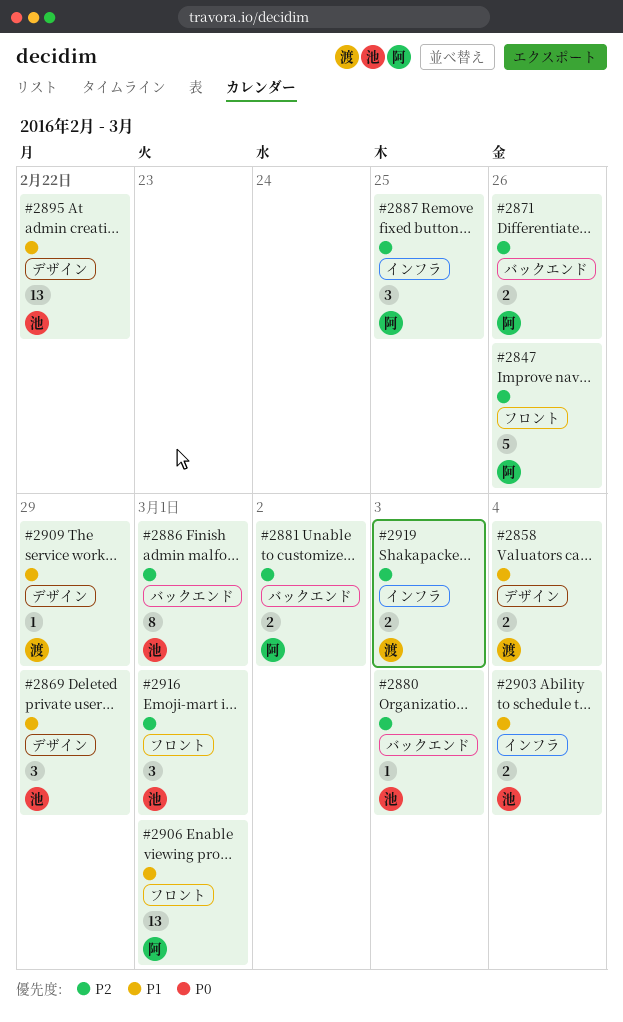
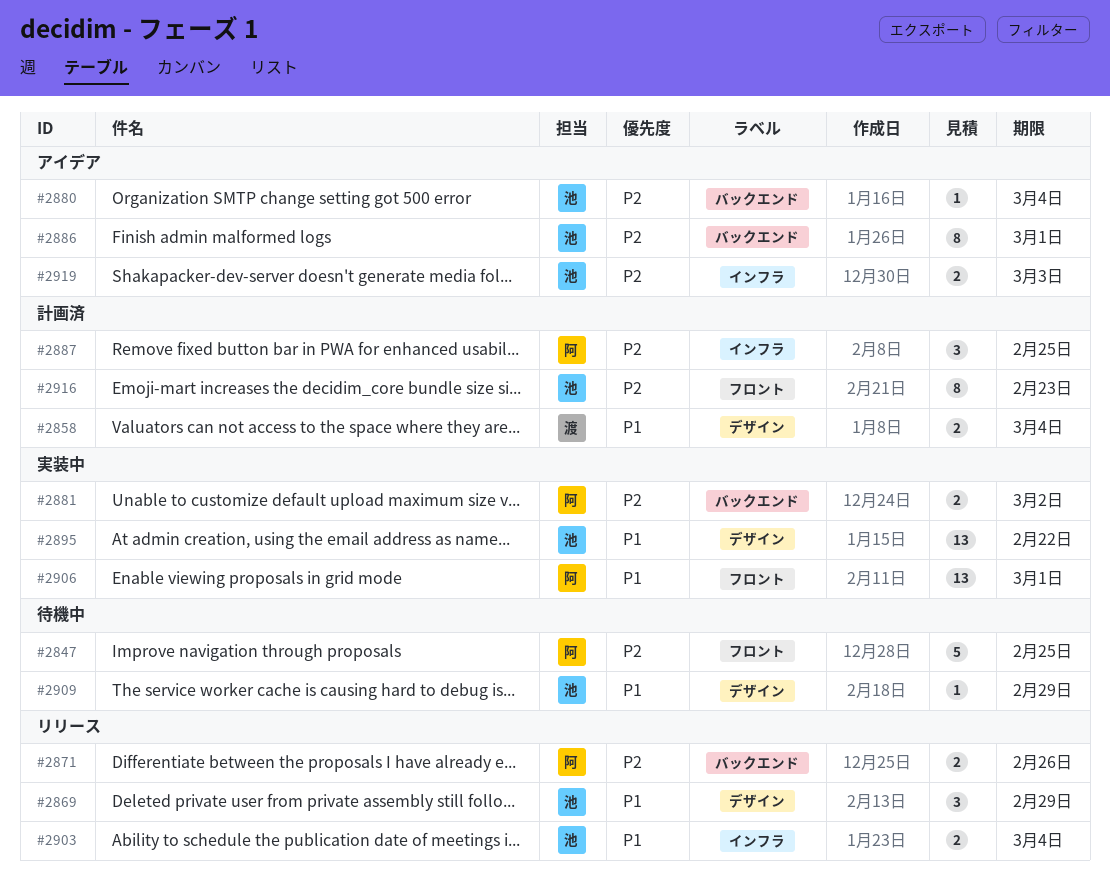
#2847, due: Feb 26 -> Feb 25
#2880, due: Mar 3 -> Mar 4
#2909, owner: 渡 -> 池
#2916, estimate: 3 -> 8
#2916, due: Mar 1 -> Feb 23
#2919, owner: 渡 -> 池

